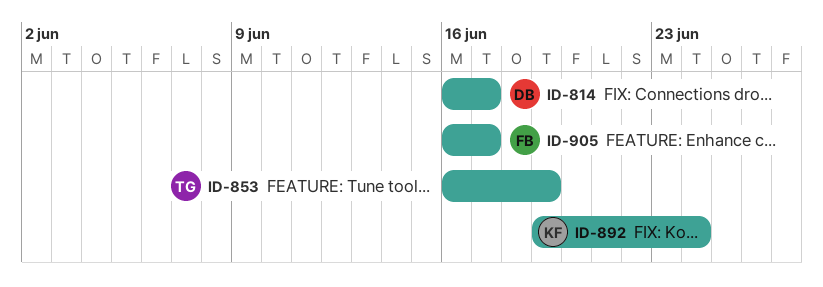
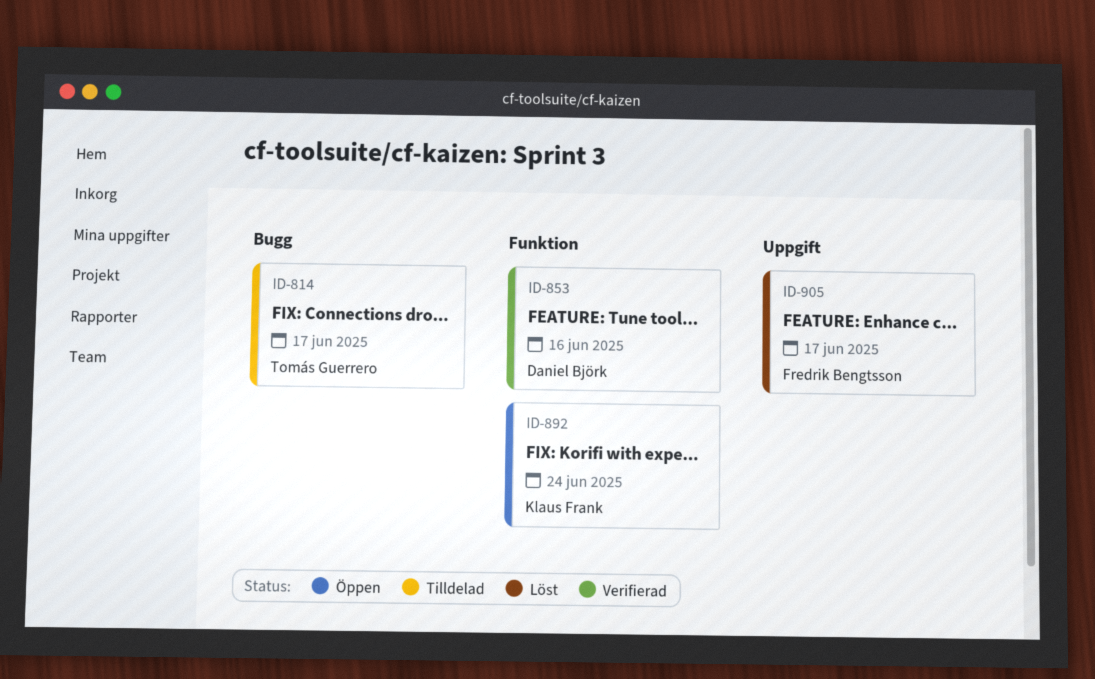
ID-814, owner: Daniel Björk -> Tomás Guerrero
ID-853, owner: Tomás Guerrero -> Daniel Björk
ID-853, due: Jun 19 -> Jun 16

